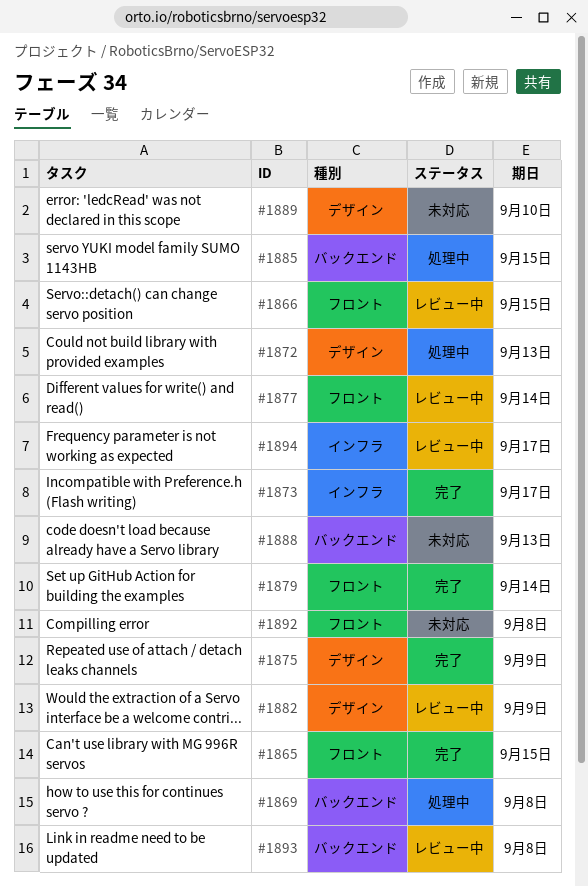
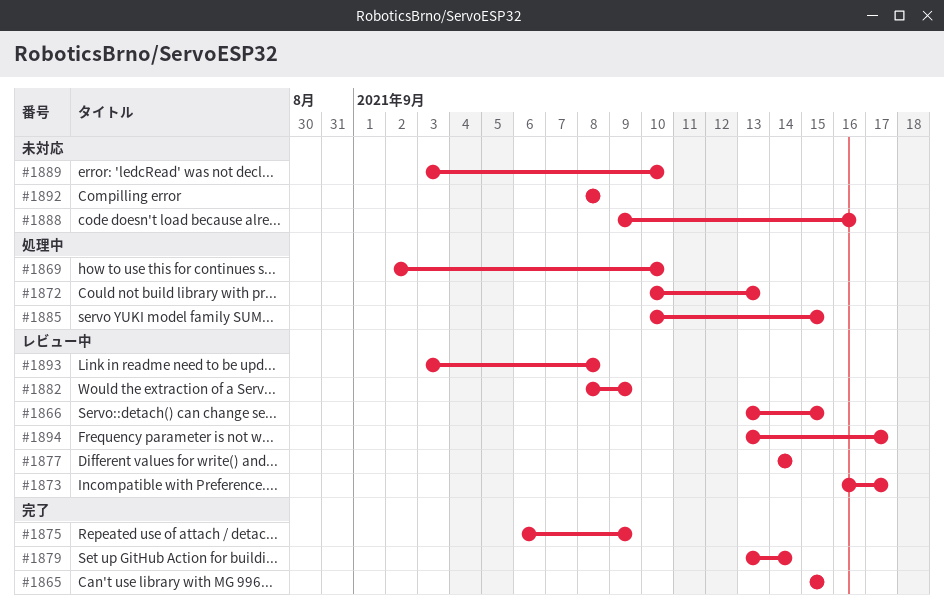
#1869, due: Sep 8 -> Sep 10
#1873, status: 完了 -> レビュー中
#1888, due: Sep 13 -> Sep 16

